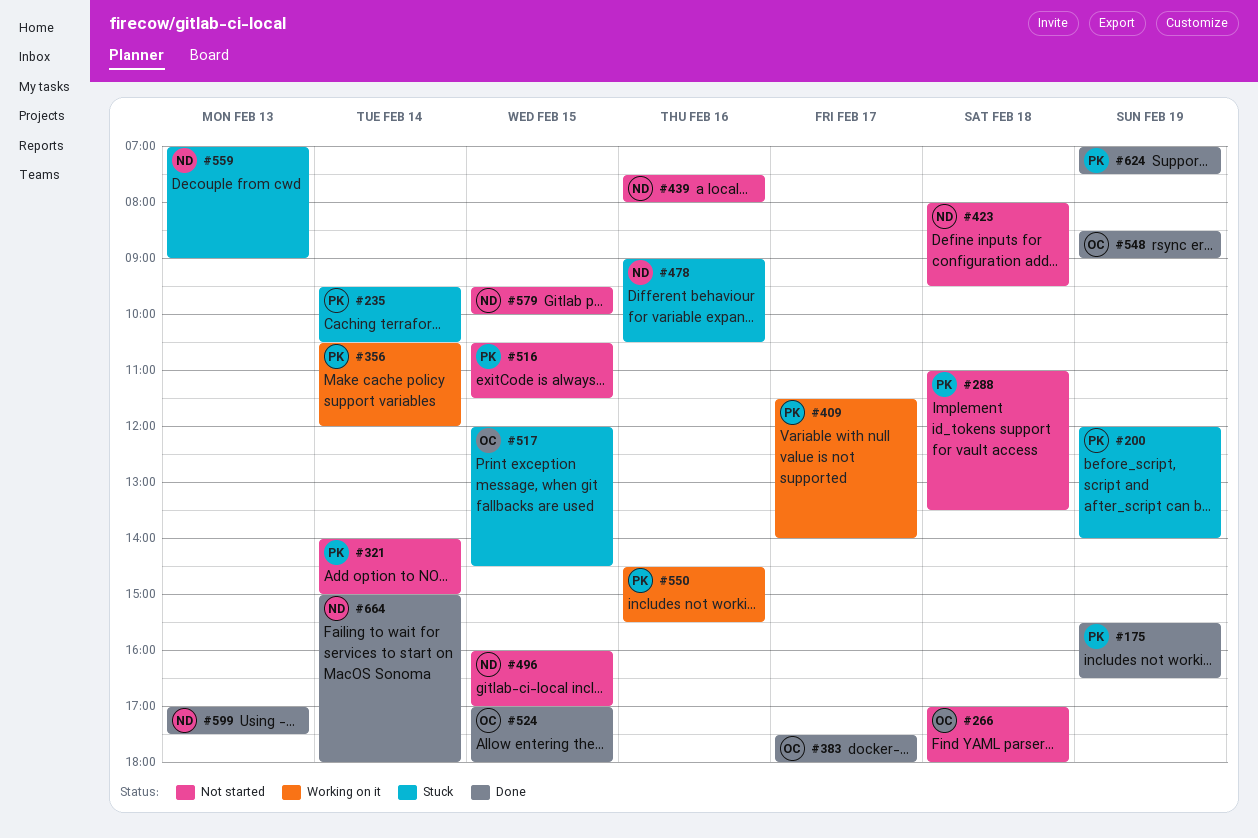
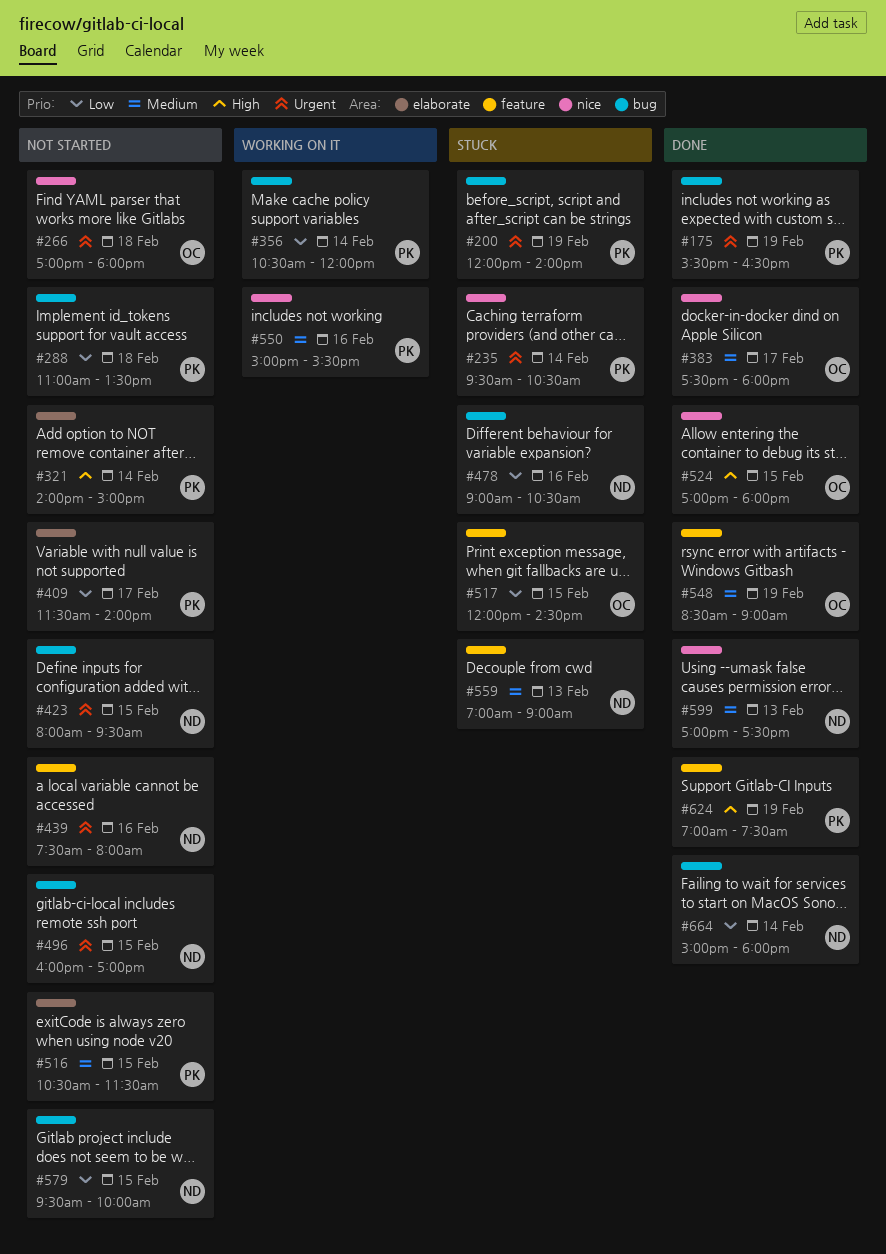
#409, status: Working on it -> Not started
#423, day: Feb 18 -> Feb 15
#550, begins: 14:30 -> 15:00

